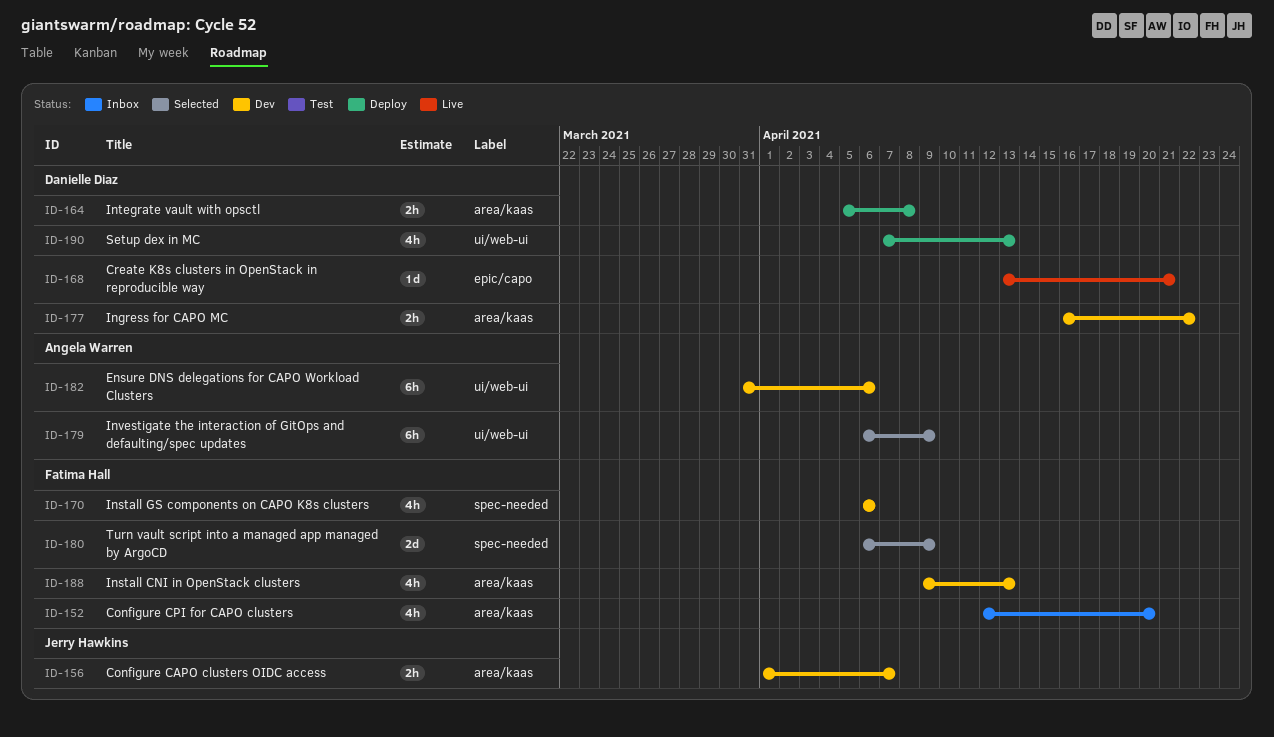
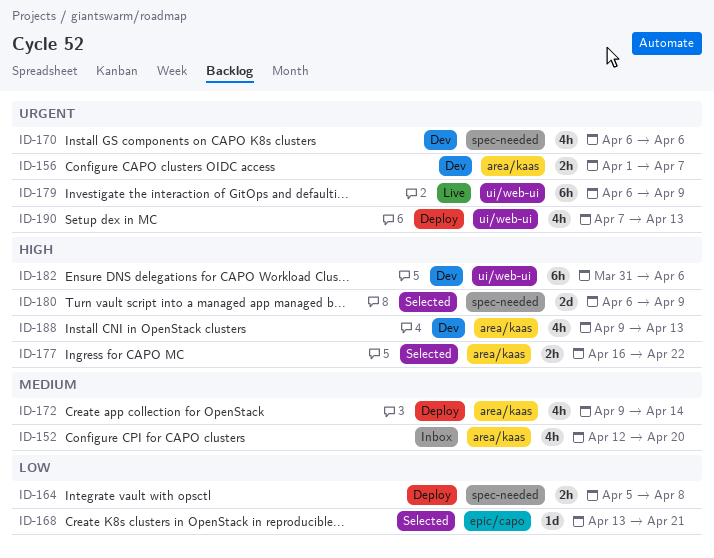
ID-164, label: area/kaas -> spec-needed
ID-168, status: Live -> Selected
ID-172: none -> present
ID-177, status: Dev -> Selected
ID-179, status: Selected -> Live

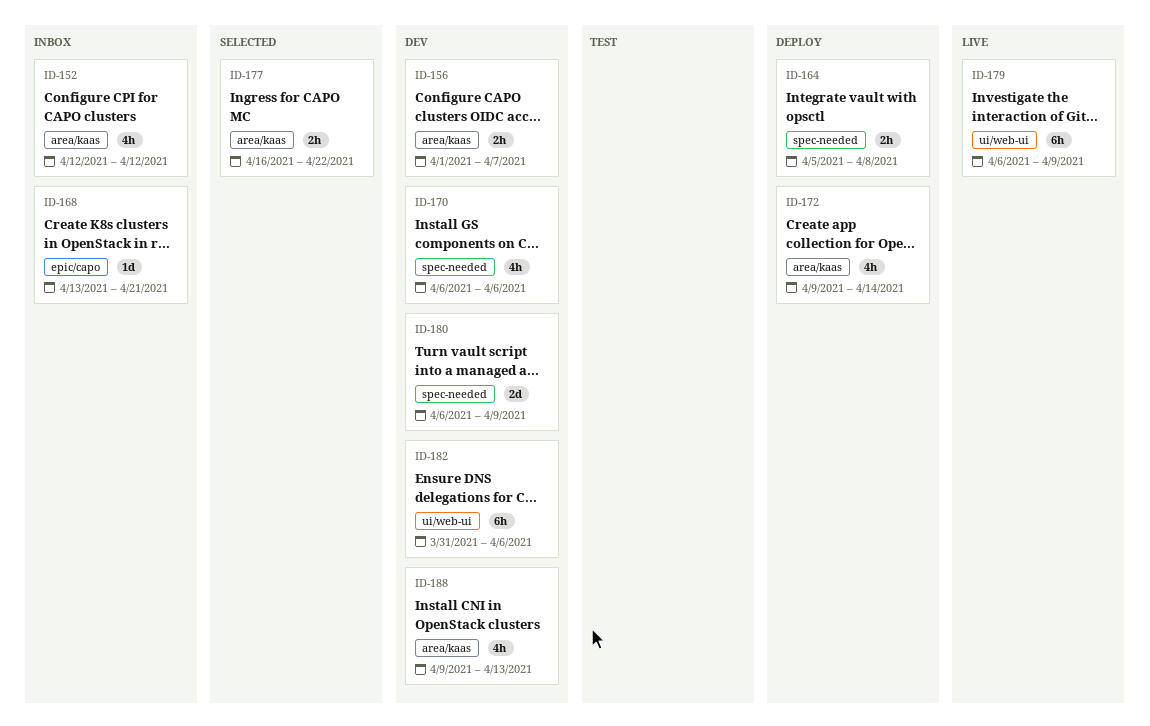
ID-152, due: Apr 20 -> Apr 12
ID-168, status: Selected -> Inbox
ID-180, status: Selected -> Dev
ID-190: present -> none

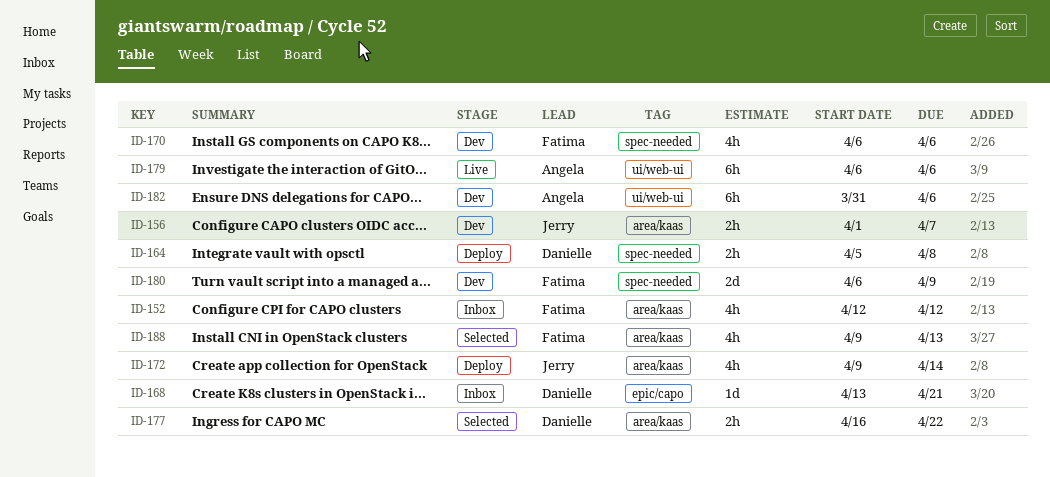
ID-179, due: Apr 9 -> Apr 6
ID-188, status: Dev -> Selected

